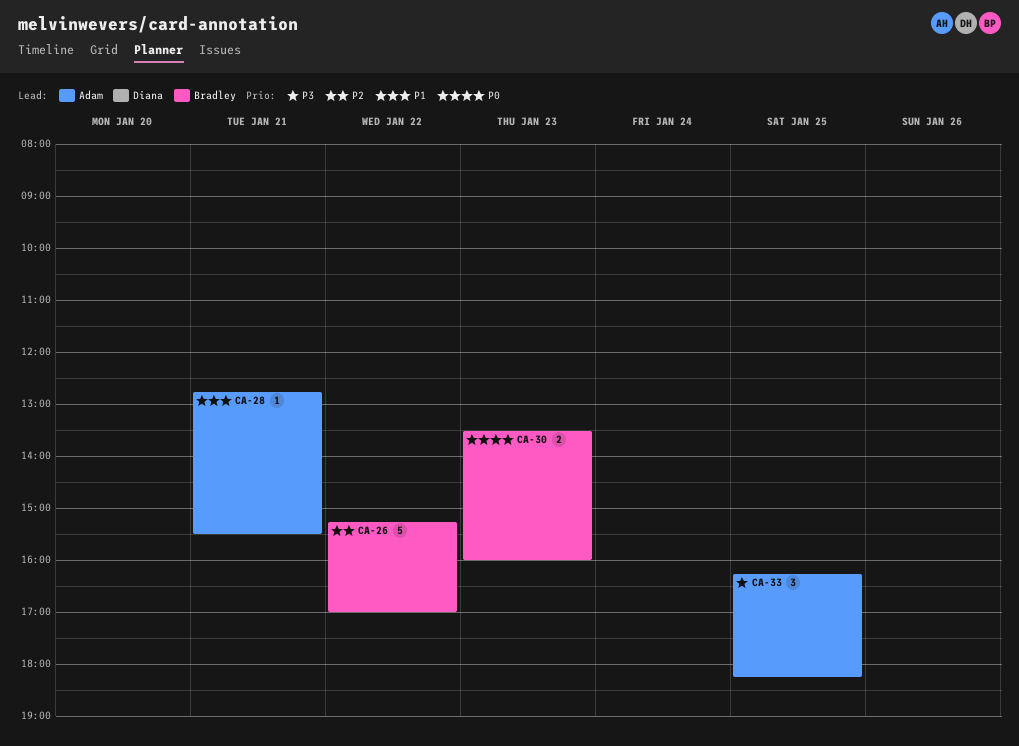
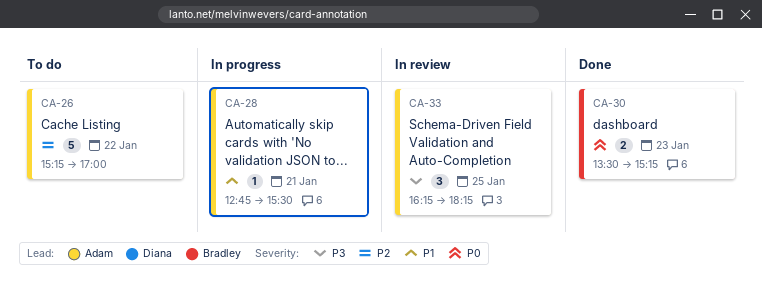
CA-26, owner: Bradley -> Adam
CA-30, ends: 16:00 -> 15:15

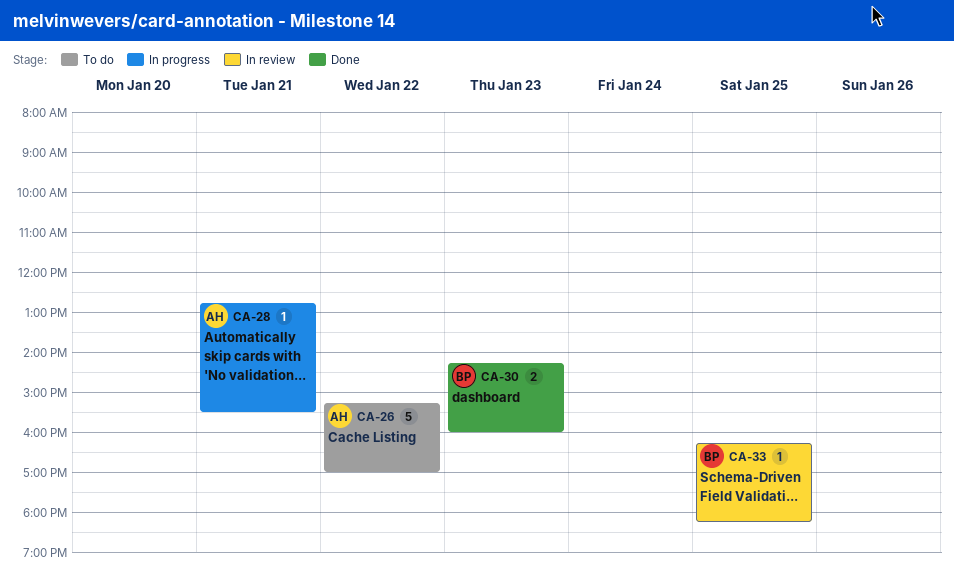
CA-30, begins: 13:30 -> 14:15
CA-30, ends: 15:15 -> 16:00
CA-33, owner: Adam -> Bradley
CA-33, estimate: 3 -> 1

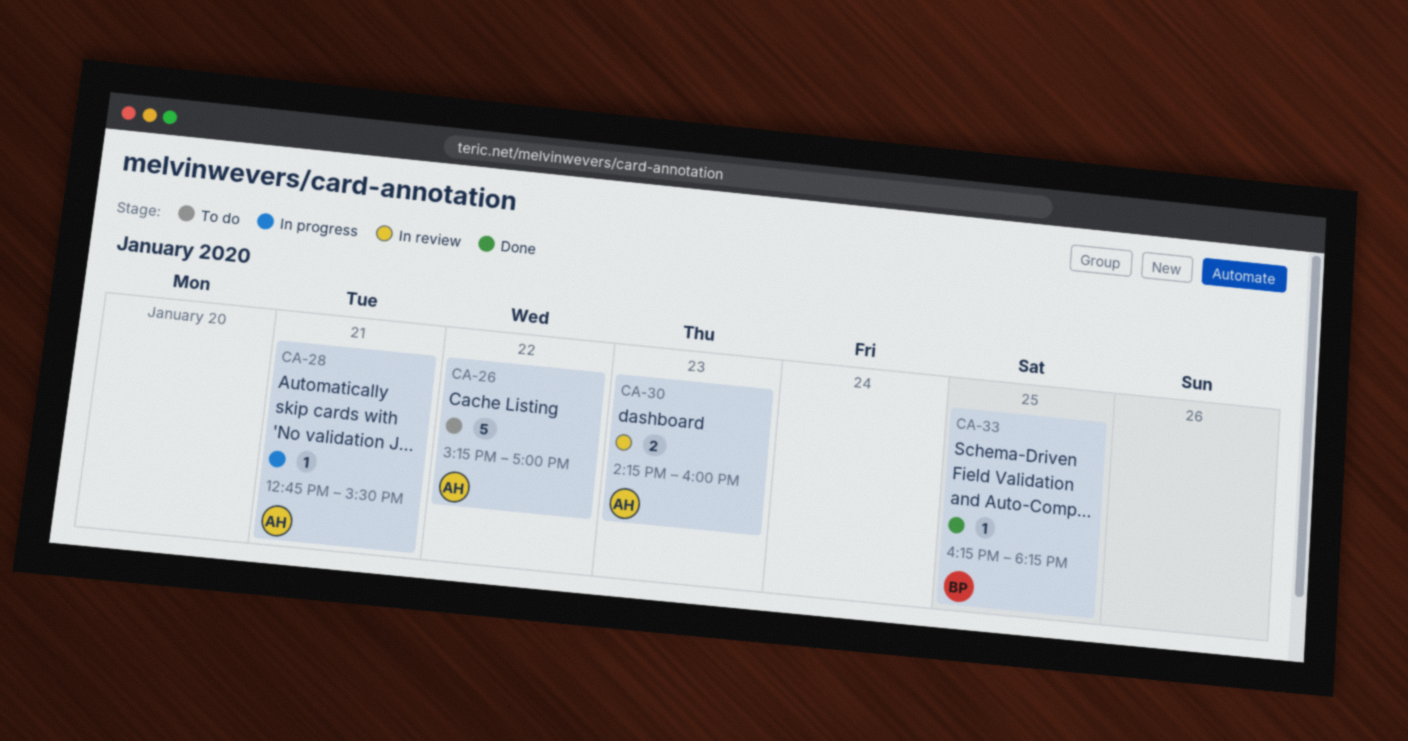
CA-30, status: Done -> In review
CA-30, owner: BP -> AH
CA-33, status: In review -> Done

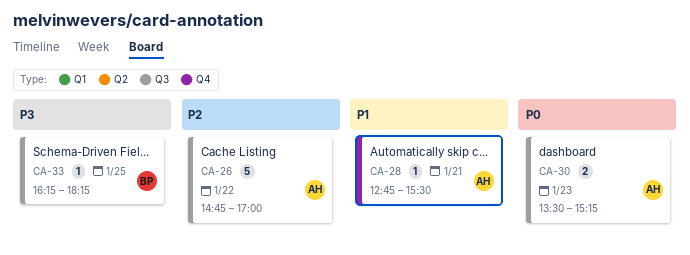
CA-26, begins: 15:15 -> 14:45
CA-30, begins: 14:15 -> 13:30
CA-30, ends: 16:00 -> 15:15

